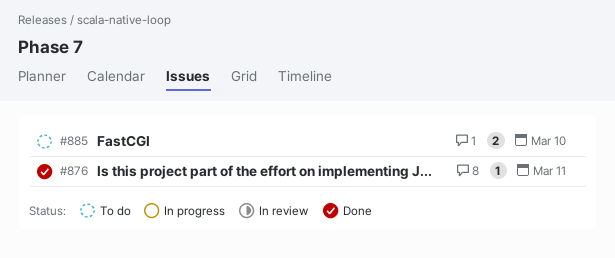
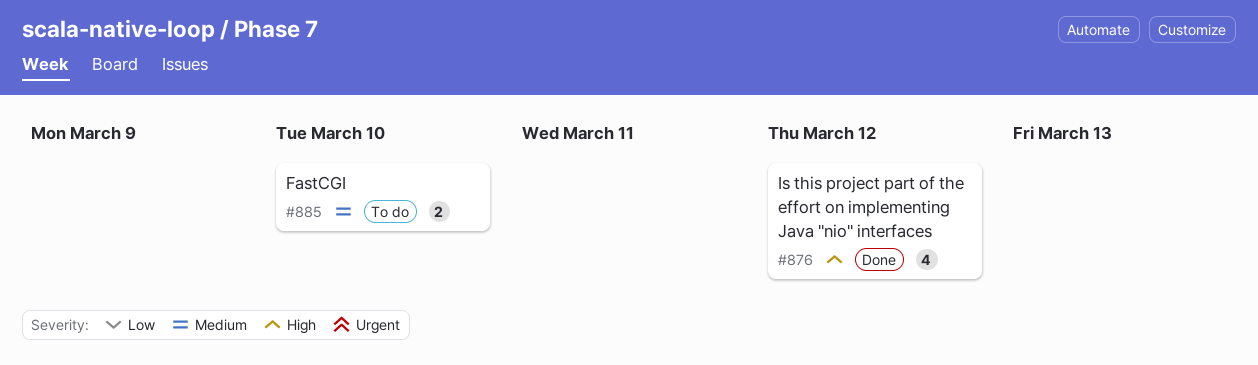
#876, estimate: 1 -> 4
#876, due: Mar 11 -> Mar 12

